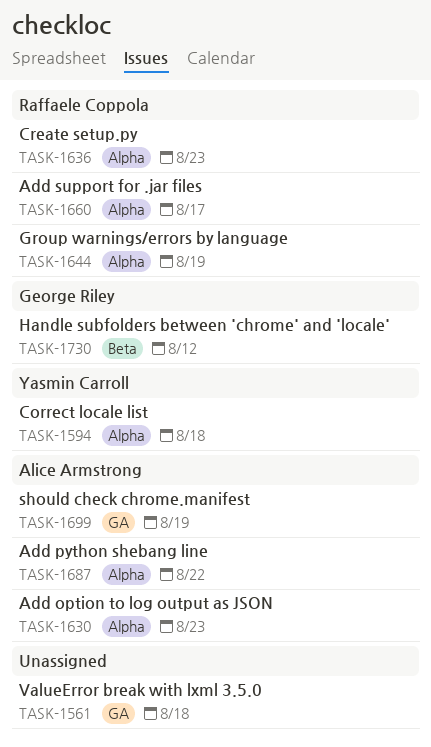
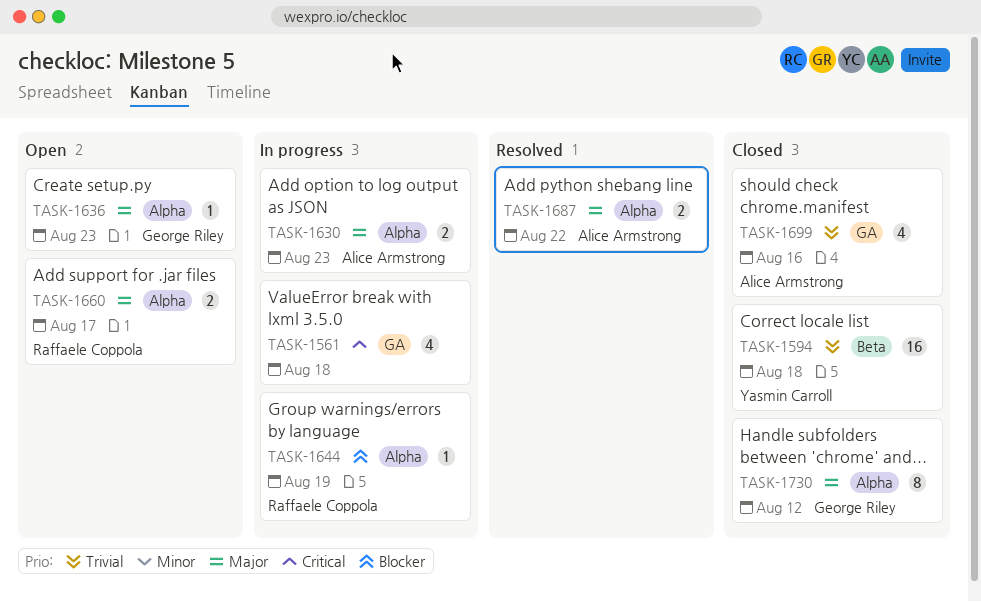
TASK-1594, label: Alpha -> Beta
TASK-1636, owner: Raffaele Coppola -> George Riley
TASK-1699, due: Aug 19 -> Aug 16
TASK-1730, label: Beta -> Alpha

